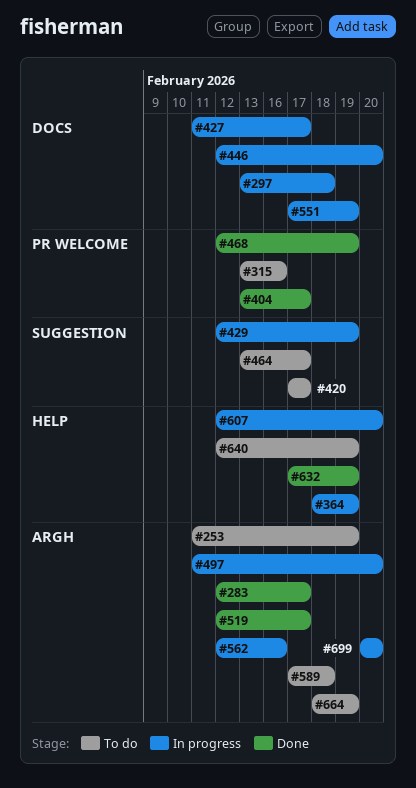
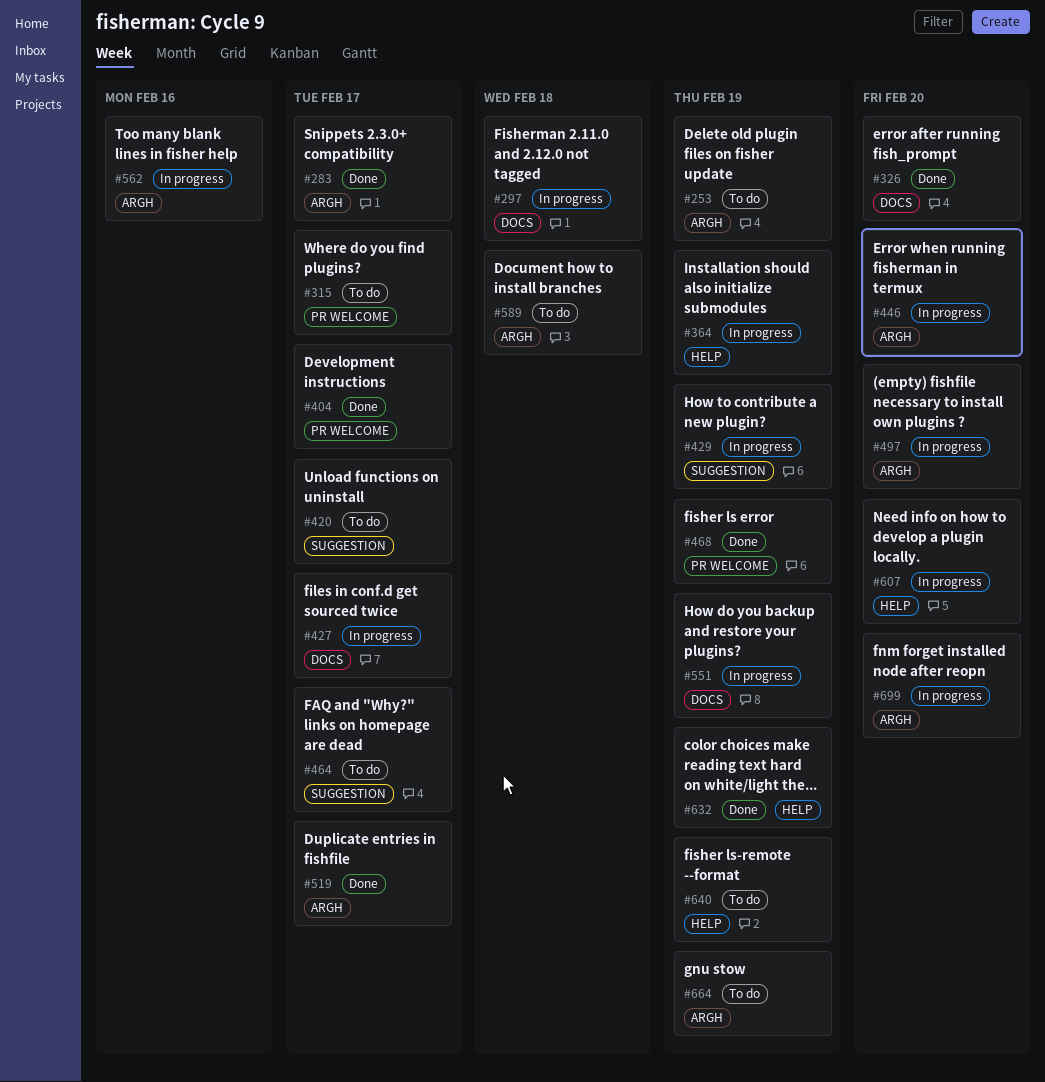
#315, due: Feb 16 -> Feb 17
#326: none -> present
#446, label: DOCS -> ARGH

